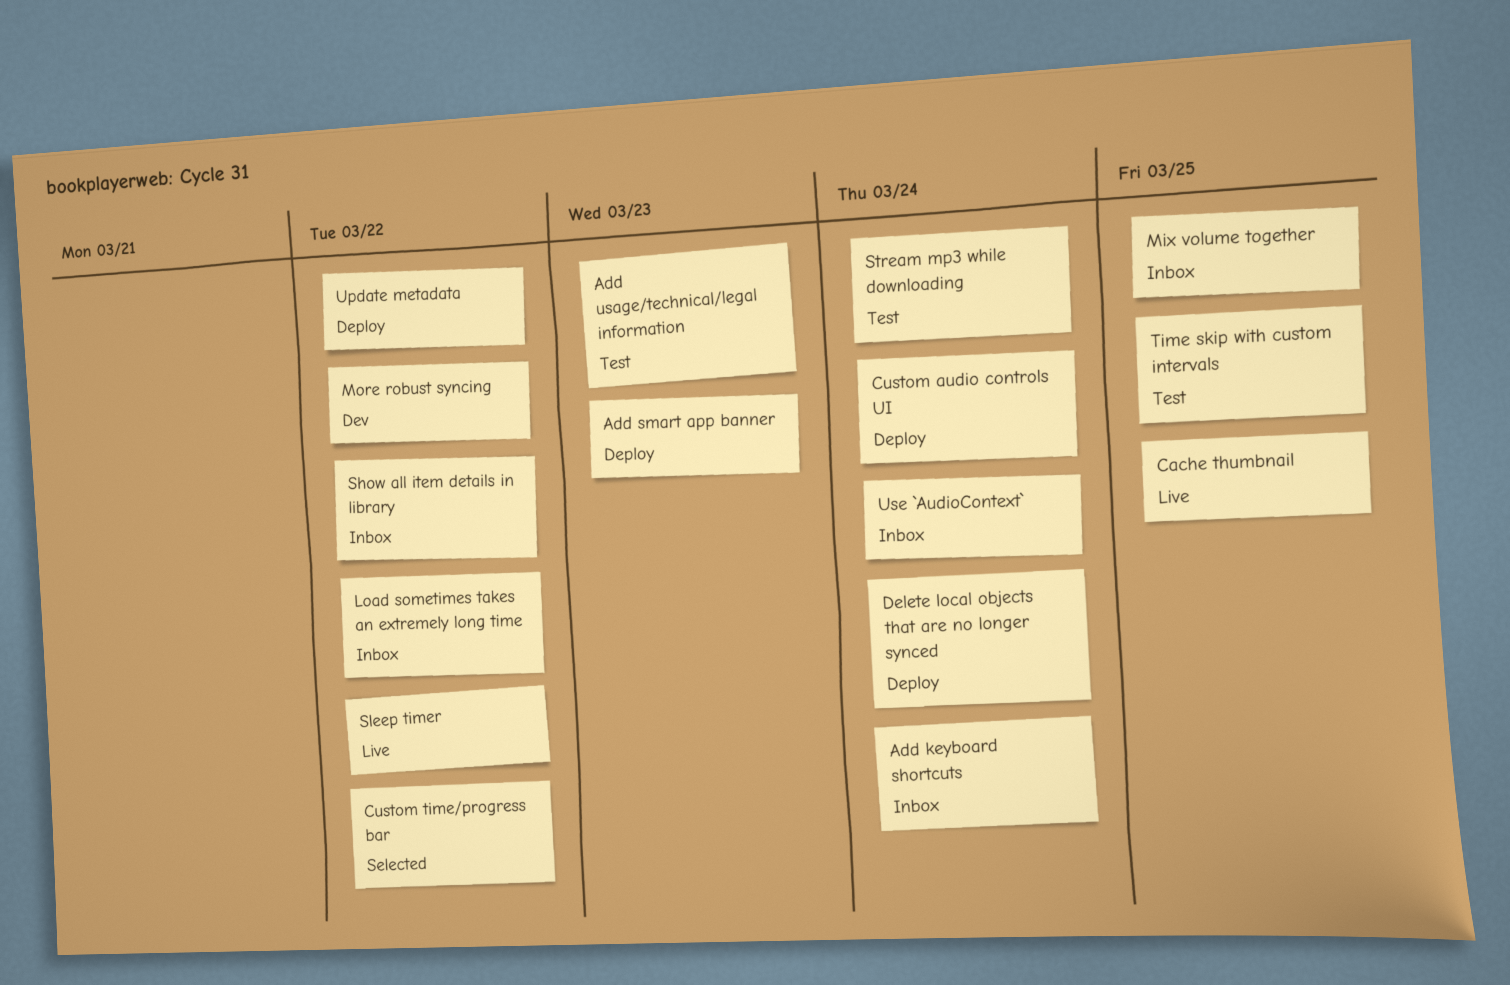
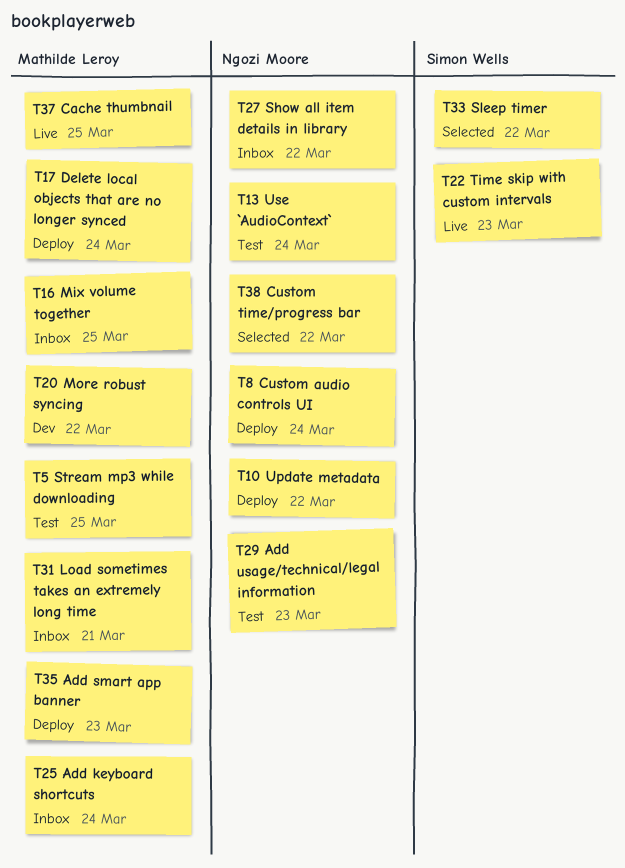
Load sometimes takes an extremely long time, due: Mar 22 -> Mar 21
Sleep timer, status: Live -> Selected
Stream mp3 while downloading, due: Mar 24 -> Mar 25
Time skip with custom intervals, status: Test -> Live
Time skip with custom intervals, due: Mar 25 -> Mar 23
Use `AudioContext`, status: Inbox -> Test

